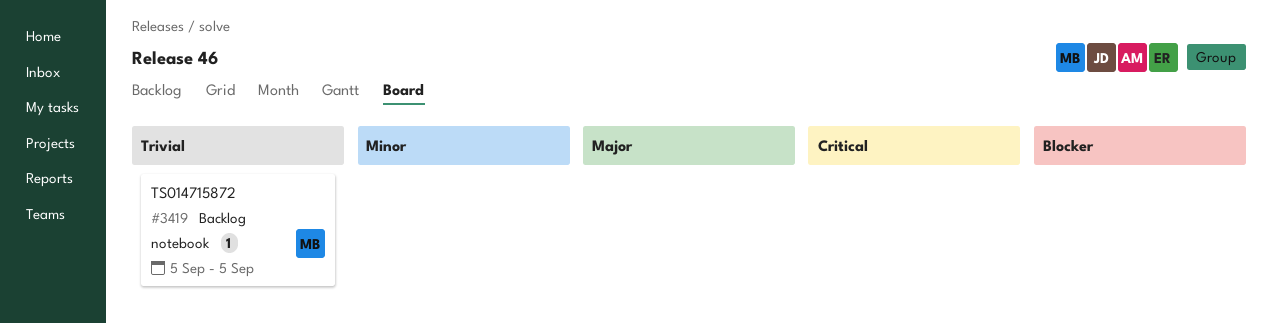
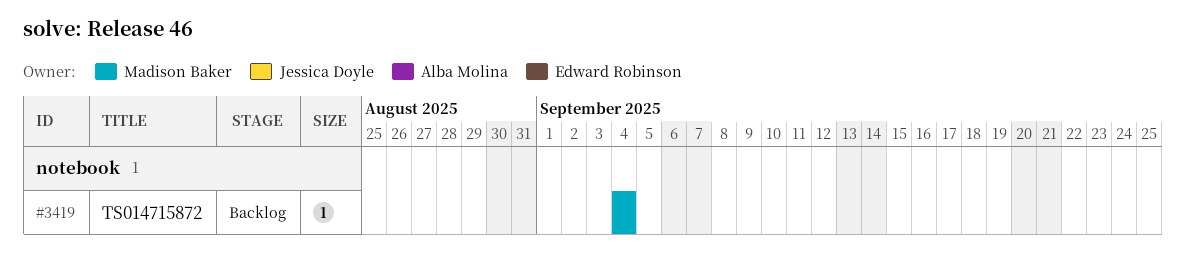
#3419, start: Sep 5 -> Sep 4
#3419, due: Sep 5 -> Sep 4

